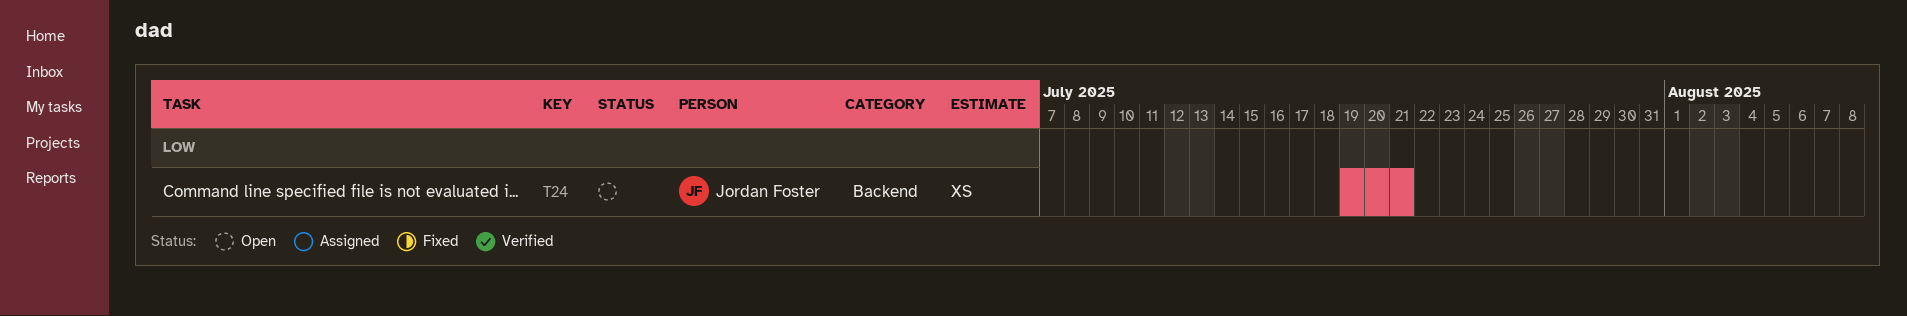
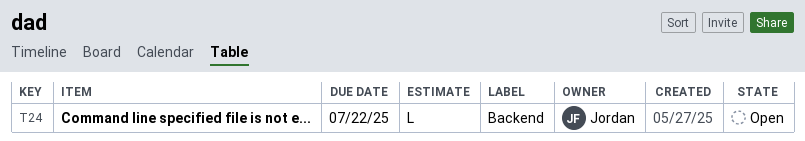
T24, estimate: XS -> L
T24, due: Jul 21 -> Jul 22

